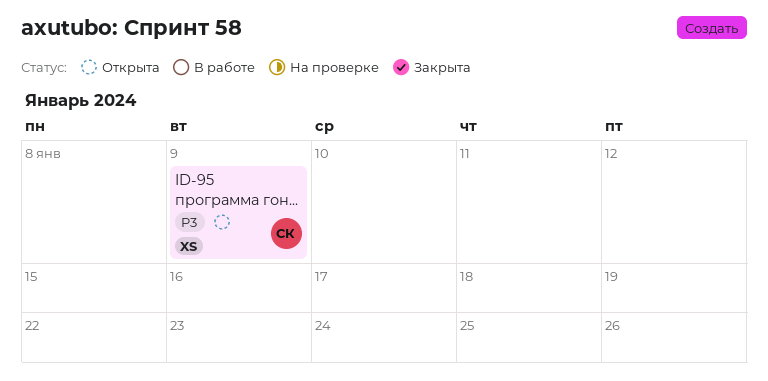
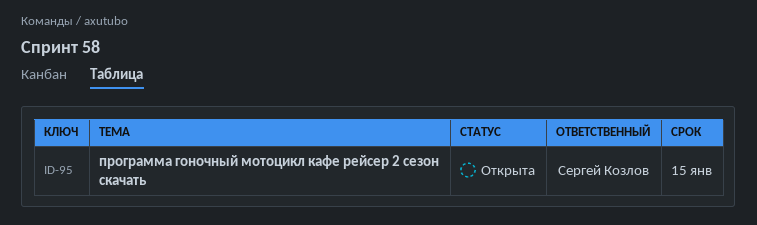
ID-95, due: Jan 9 -> Jan 15

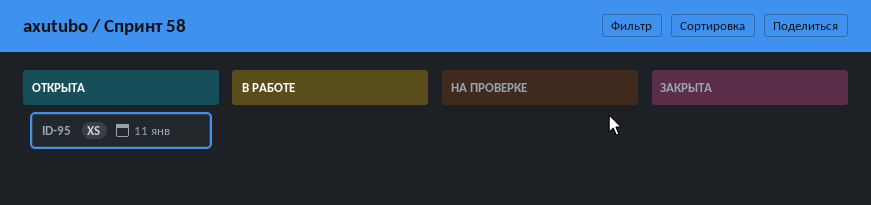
ID-95, due: Jan 15 -> Jan 11

